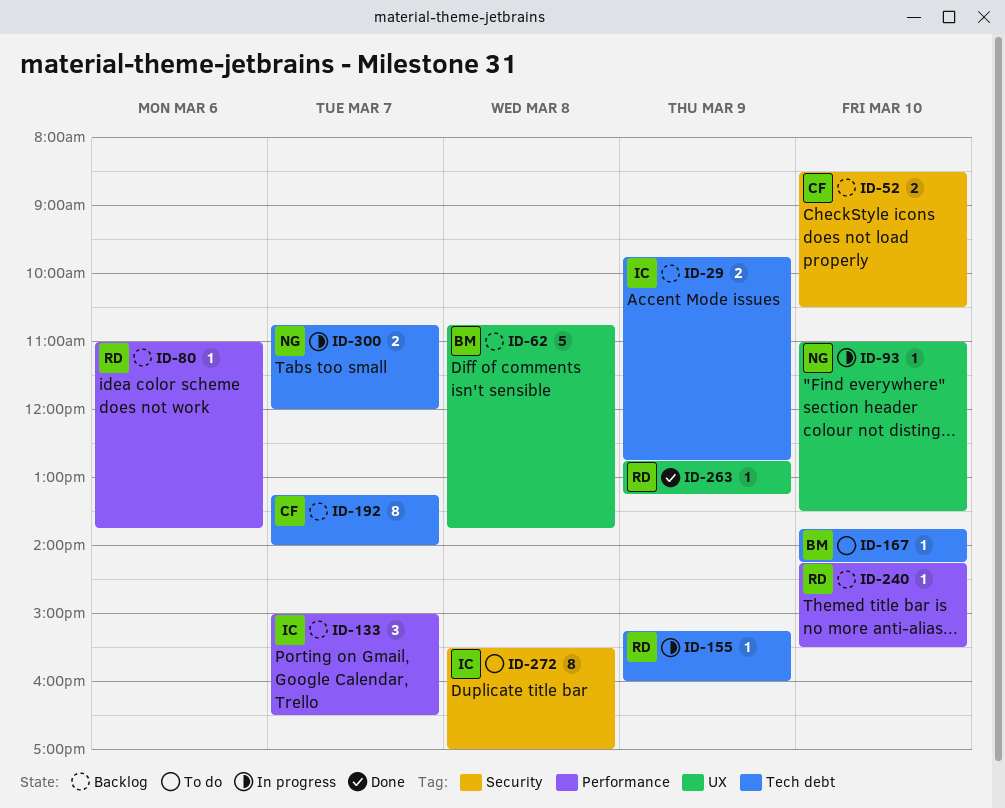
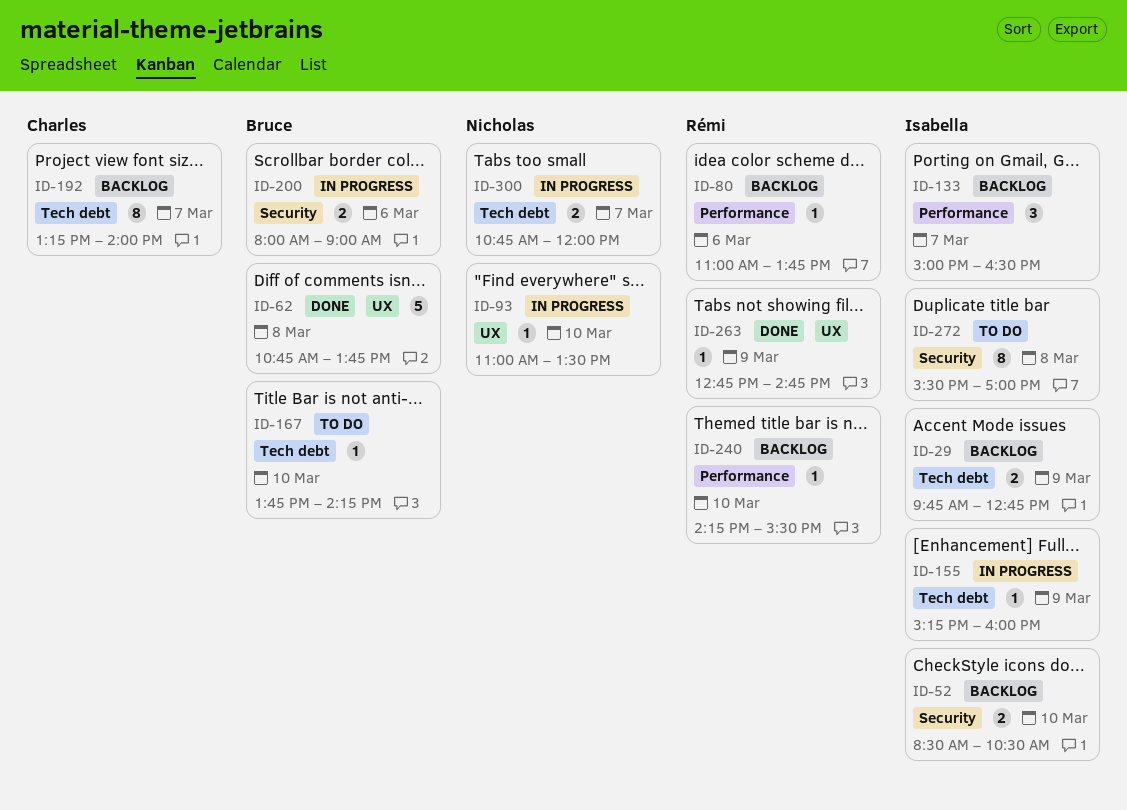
ID-52, owner: Charles -> Isabella
ID-62, status: Backlog -> Done
ID-155, owner: Rémi -> Isabella
ID-200: none -> present
ID-263, ends: 13:15 -> 14:45

